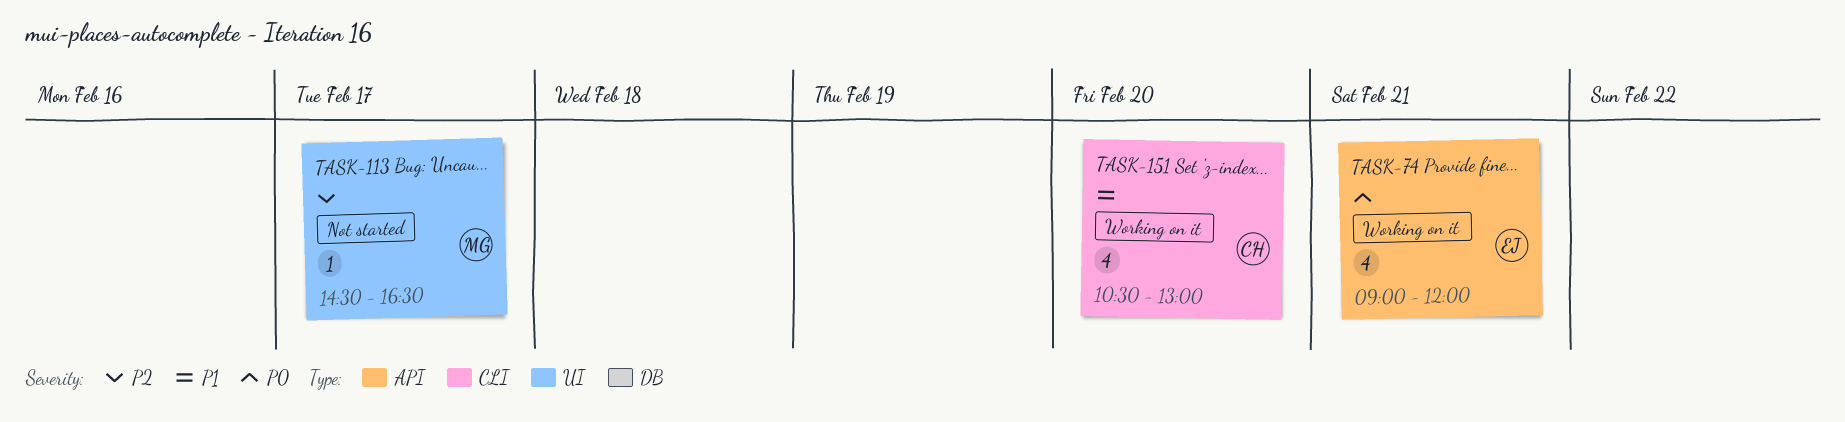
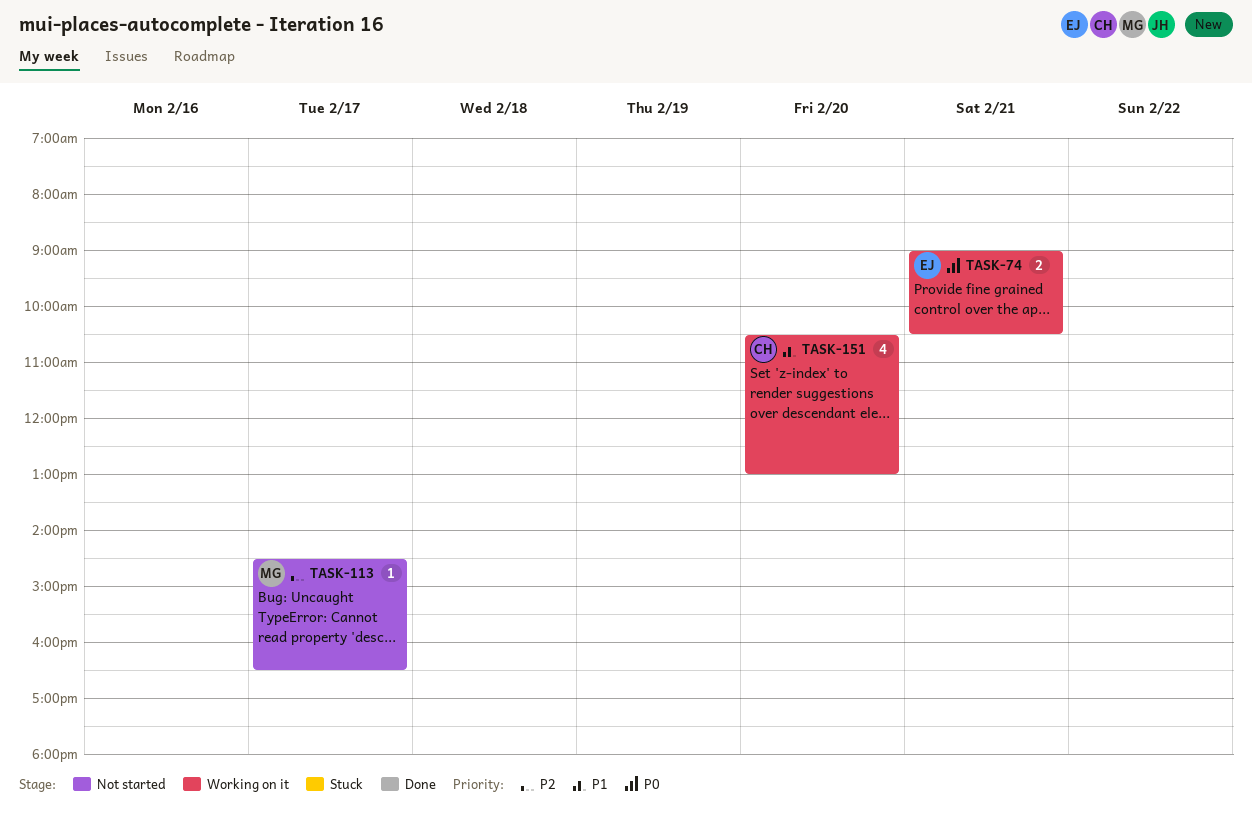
TASK-74, estimate: 4 -> 2
TASK-74, ends: 12:00 -> 10:30

